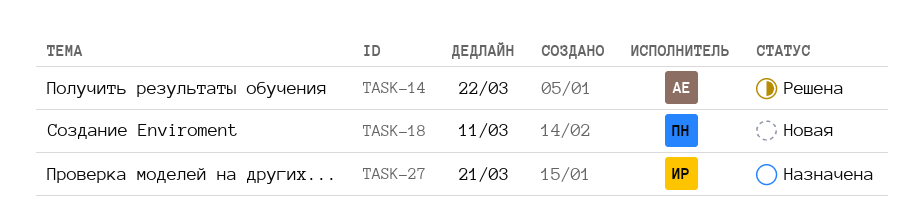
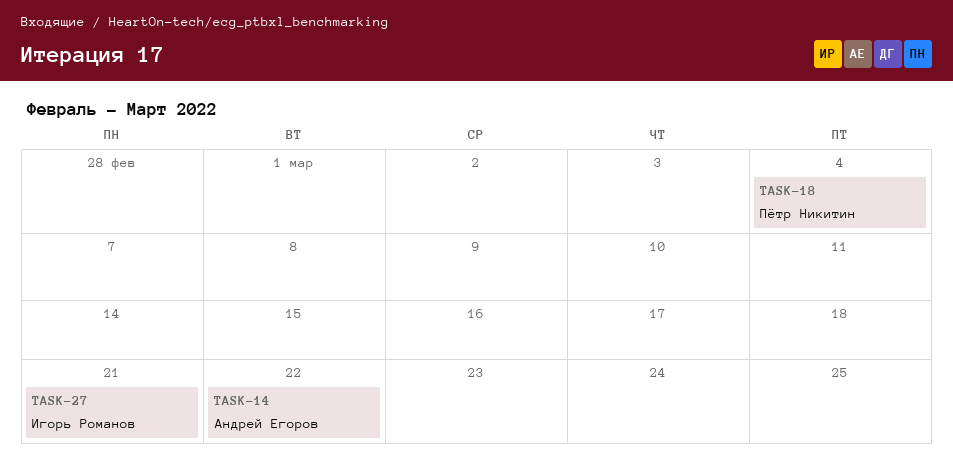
TASK-18, due: Mar 11 -> Mar 4

